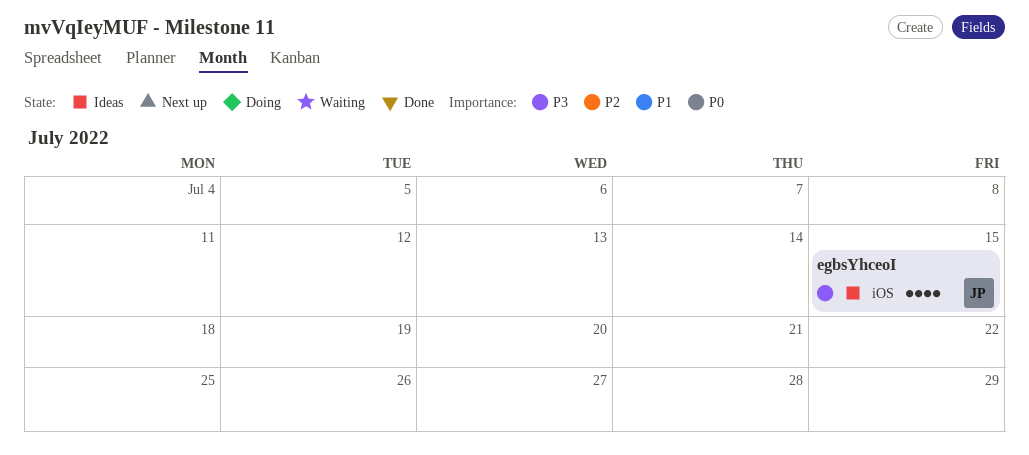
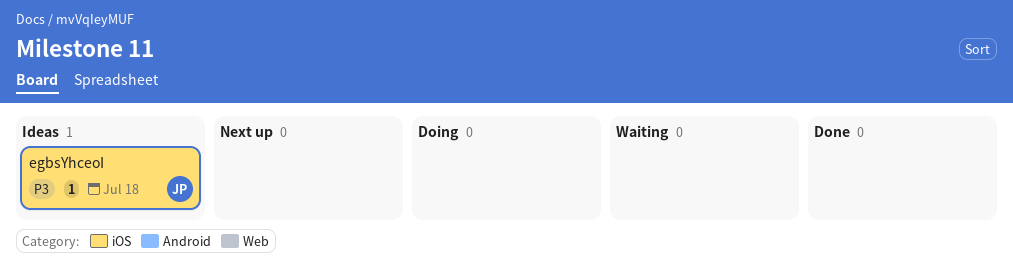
egbsYhceoI, estimate: 4 -> 1
egbsYhceoI, due: Jul 15 -> Jul 18

